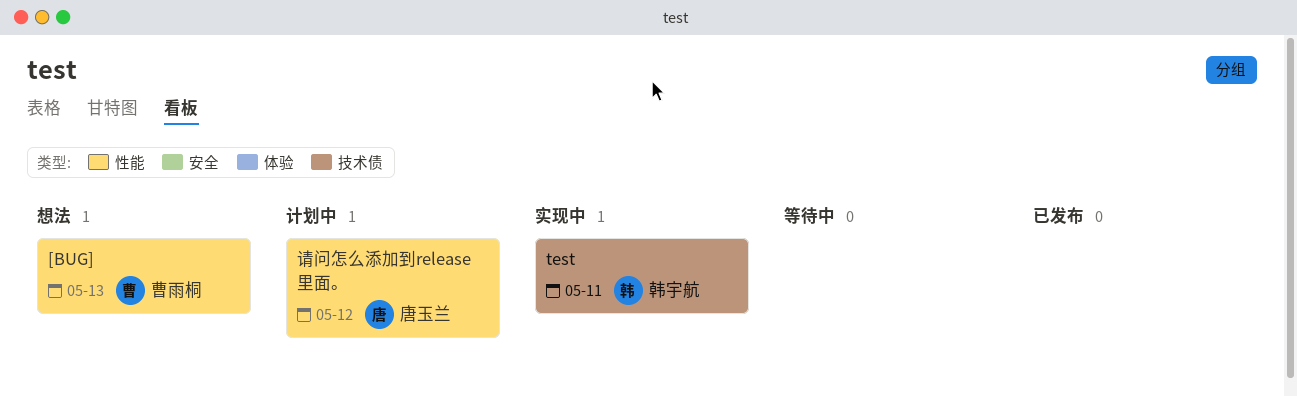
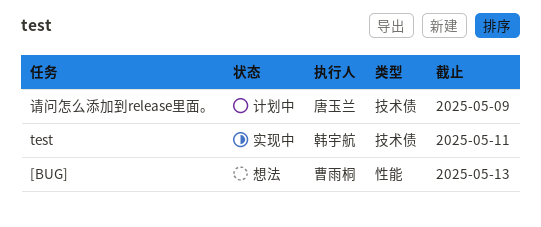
请问怎么添加到release里面。, label: 性能 -> 技术债
请问怎么添加到release里面。, due: May 12 -> May 9

